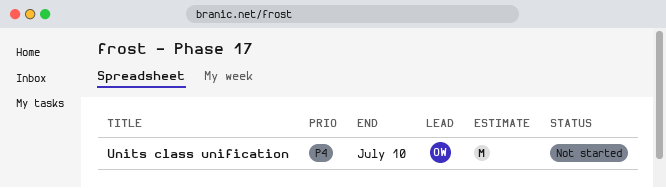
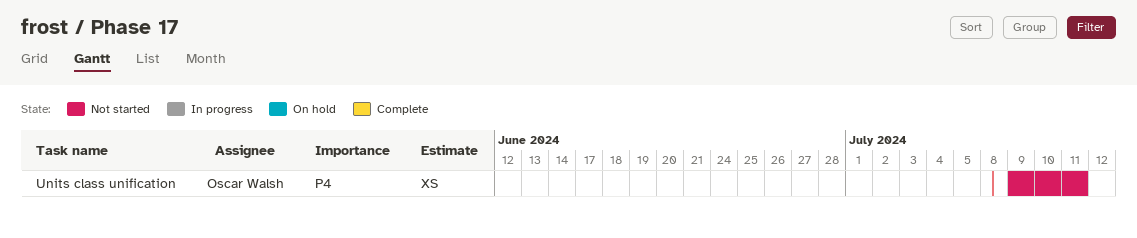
Units class unification, estimate: M -> XS
Units class unification, due: Jul 10 -> Jul 11

